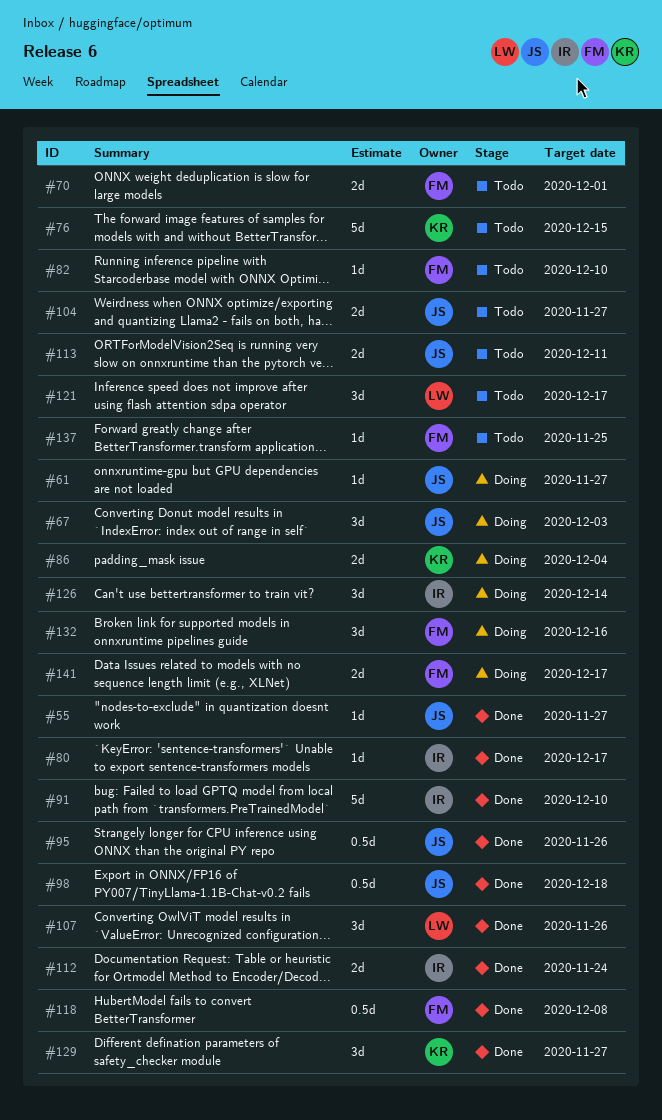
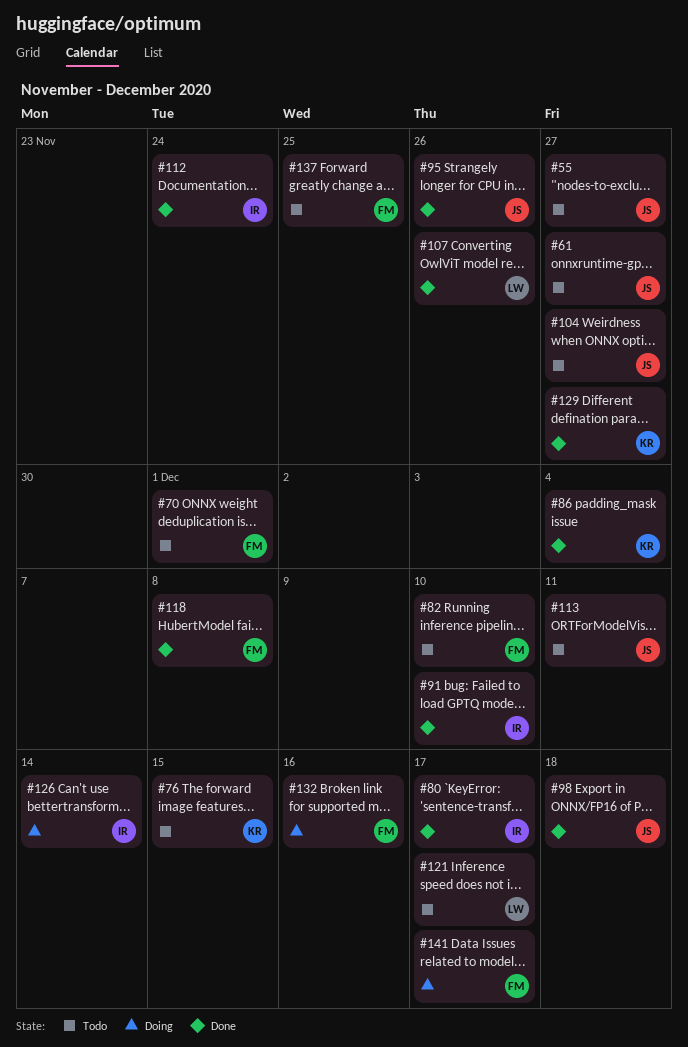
#55, status: Done -> Todo
#61, status: Doing -> Todo
#67: present -> none
#86, status: Doing -> Done

